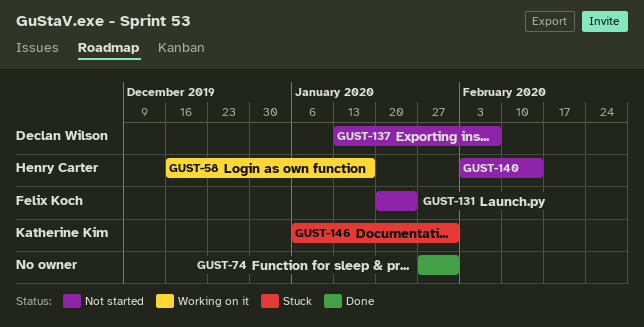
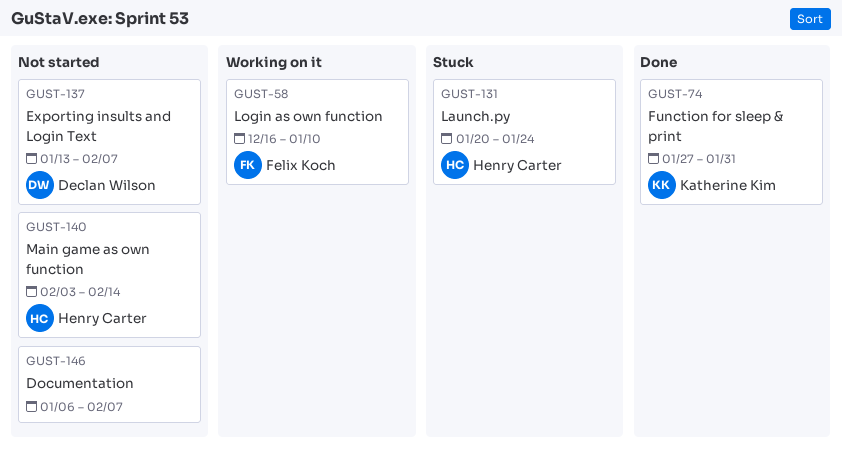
GUST-58, owner: Henry Carter -> Felix Koch
GUST-58, due: Jan 17 -> Jan 10
GUST-74, owner: none -> Katherine Kim
GUST-131, status: Not started -> Stuck
GUST-131, owner: Felix Koch -> Henry Carter
GUST-146, status: Stuck -> Not started
GUST-146, owner: Katherine Kim -> none
GUST-146, due: Jan 31 -> Feb 7

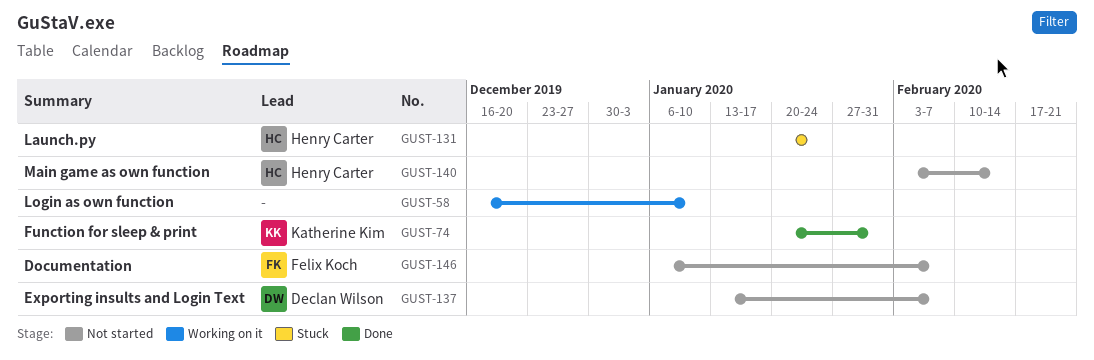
GUST-58, owner: Felix Koch -> none
GUST-74, start: Jan 27 -> Jan 20
GUST-146, owner: none -> Felix Koch

